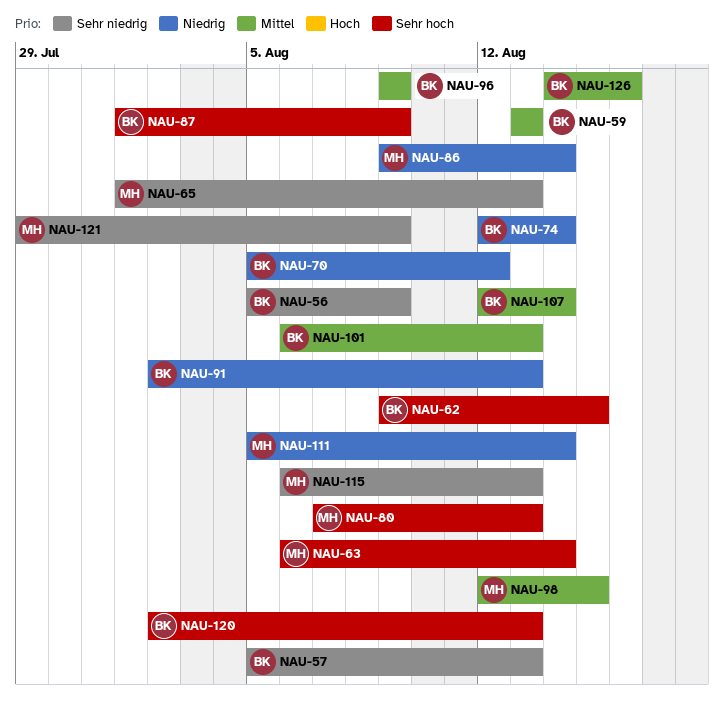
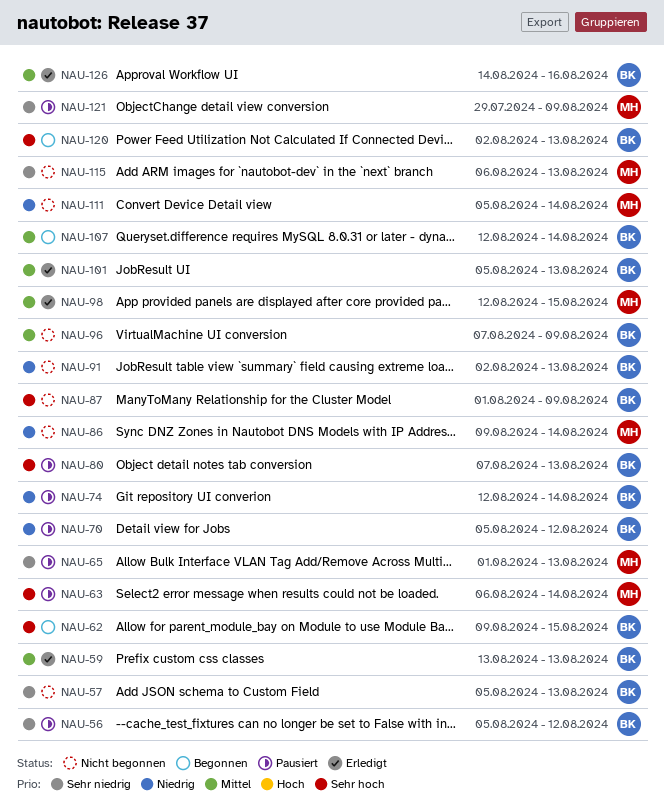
NAU-56, due: Aug 9 -> Aug 12
NAU-80, owner: MH -> BK
NAU-96, start: Aug 9 -> Aug 7
NAU-101, start: Aug 6 -> Aug 5

